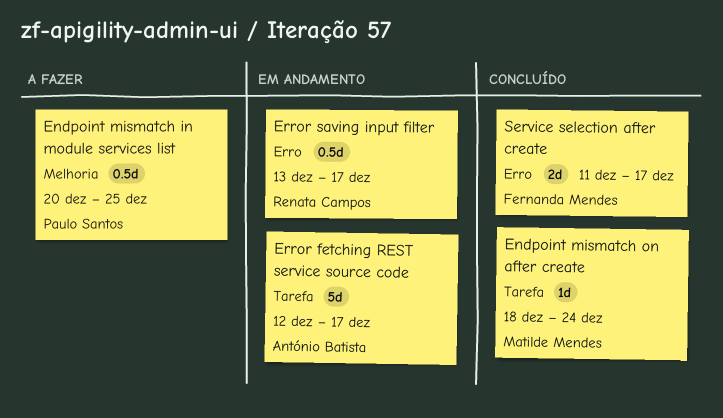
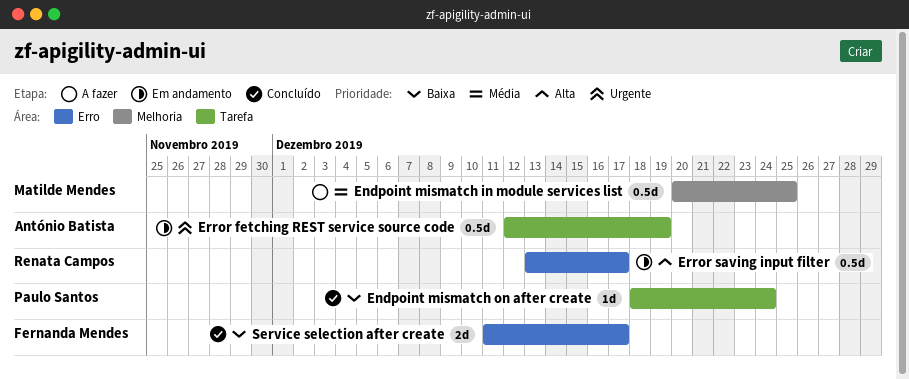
Endpoint mismatch in module services list, owner: Paulo Santos -> Matilde Mendes
Endpoint mismatch on after create, owner: Matilde Mendes -> Paulo Santos
Error fetching REST service source code, estimate: 5d -> 0.5d
Error fetching REST service source code, due: Dec 17 -> Dec 19

